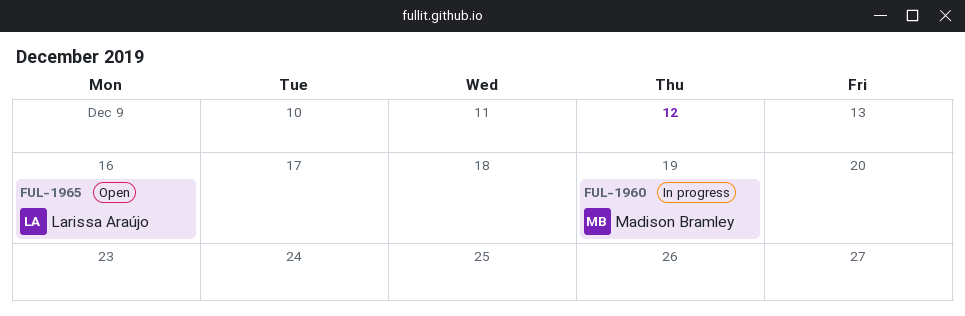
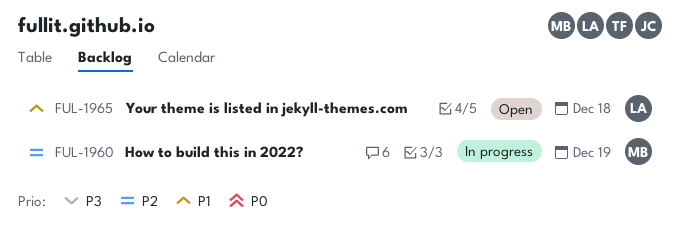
FUL-1965, due: Dec 16 -> Dec 18

